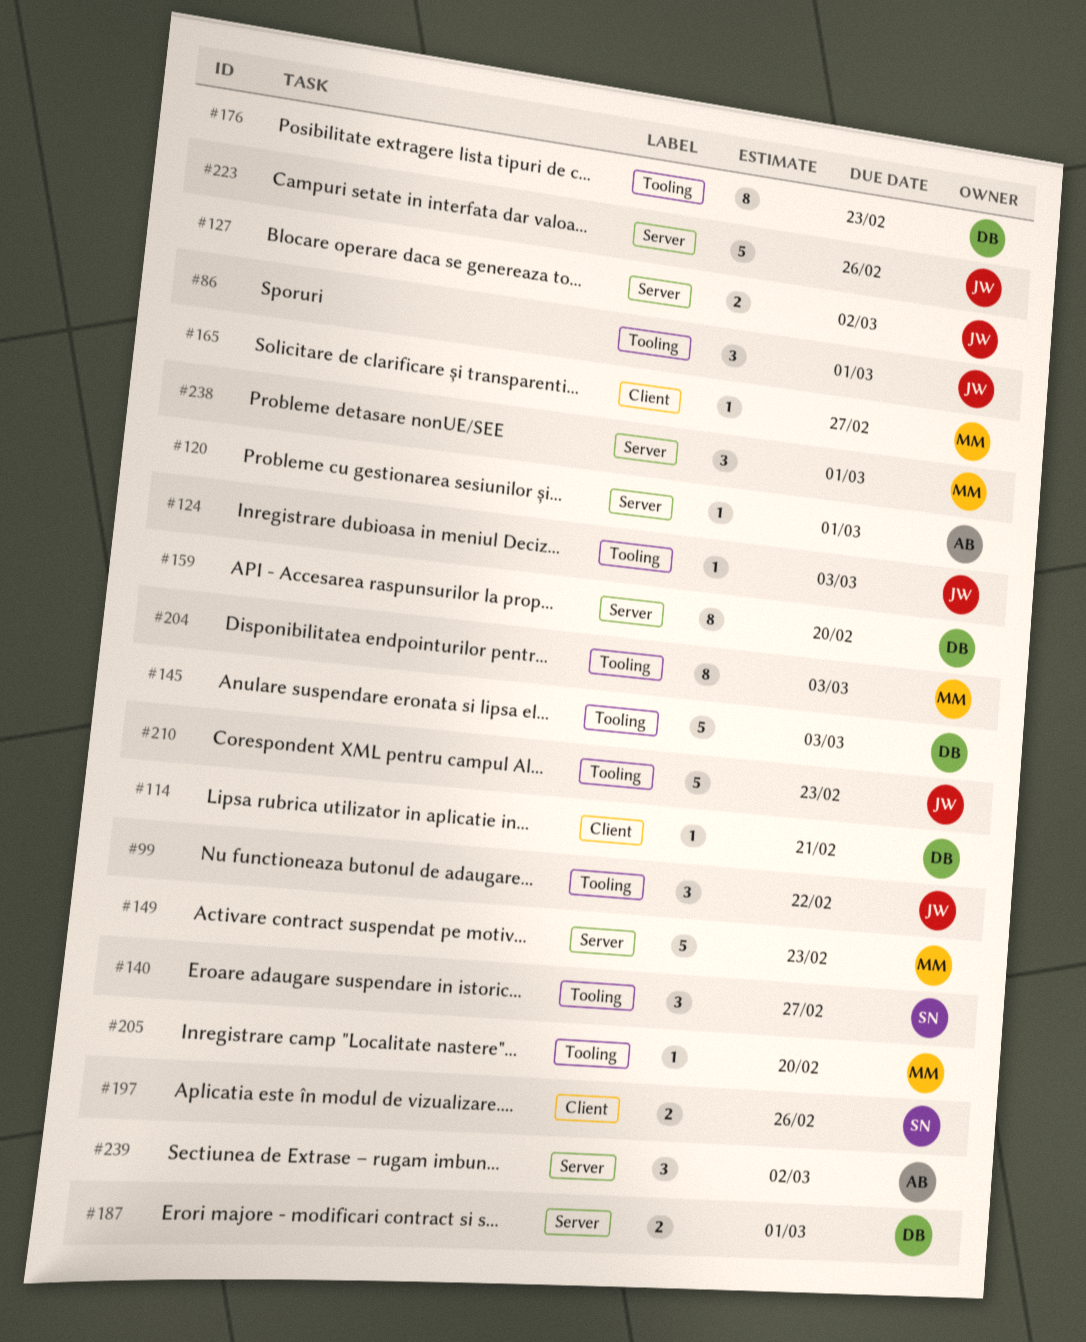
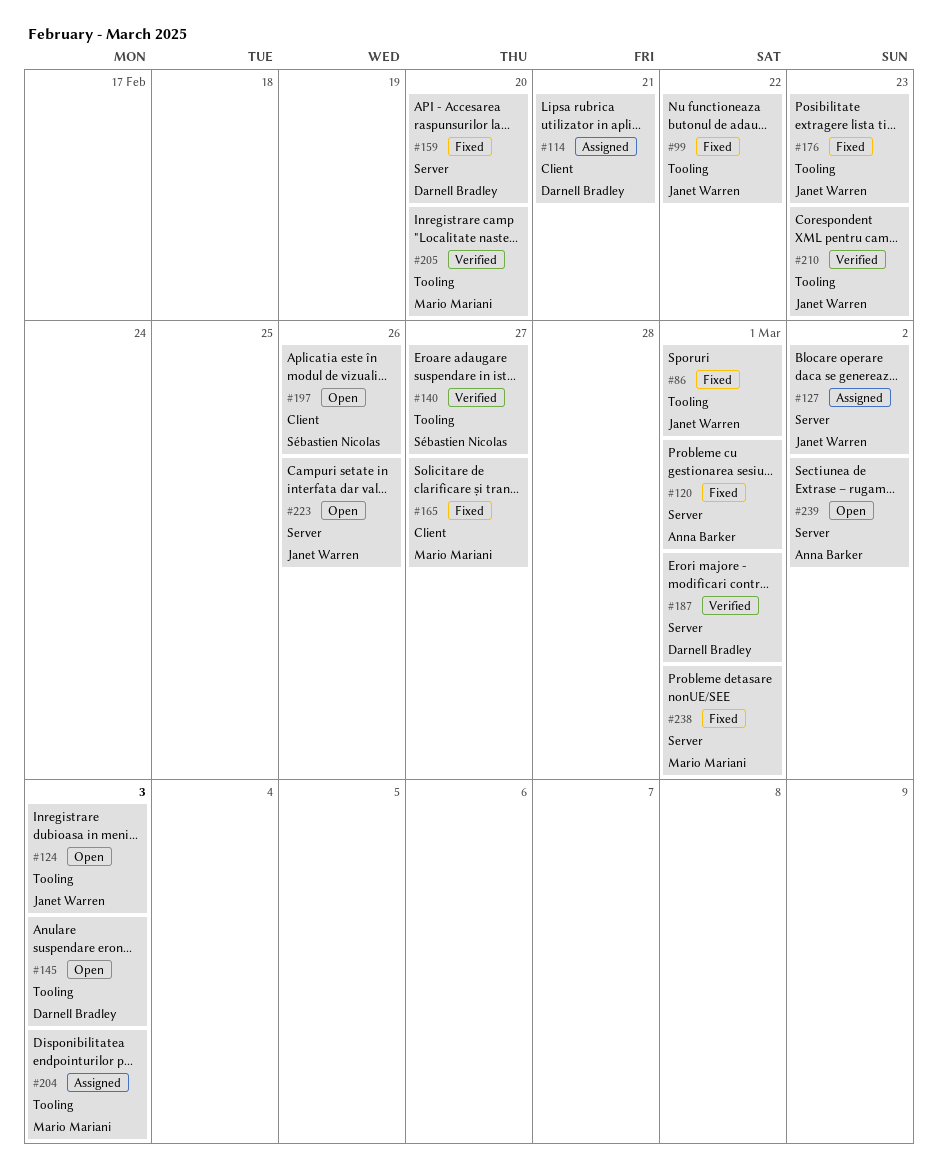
#149: present -> none
#176, owner: Darnell Bradley -> Janet Warren

